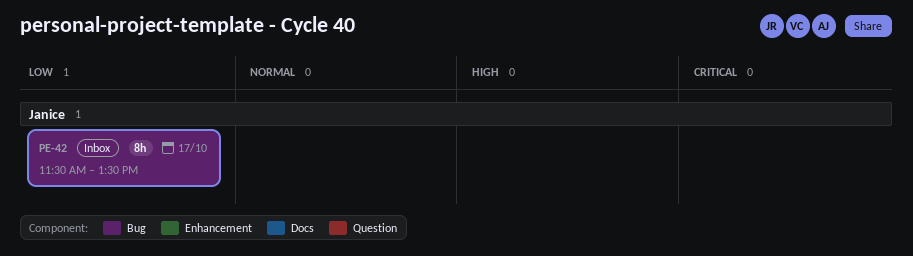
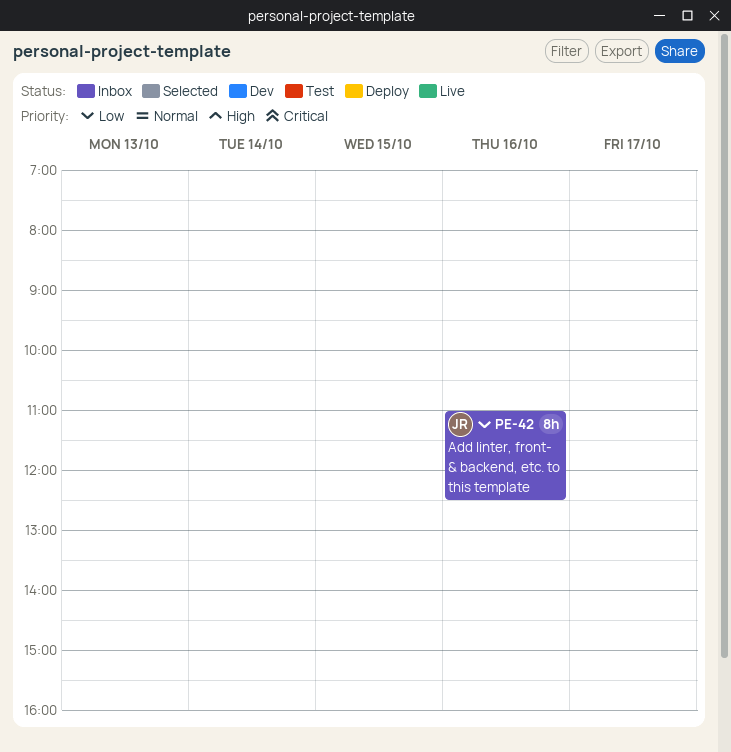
PE-42, day: Oct 17 -> Oct 16
PE-42, begins: 11:30 -> 11:00
PE-42, ends: 13:30 -> 12:30

